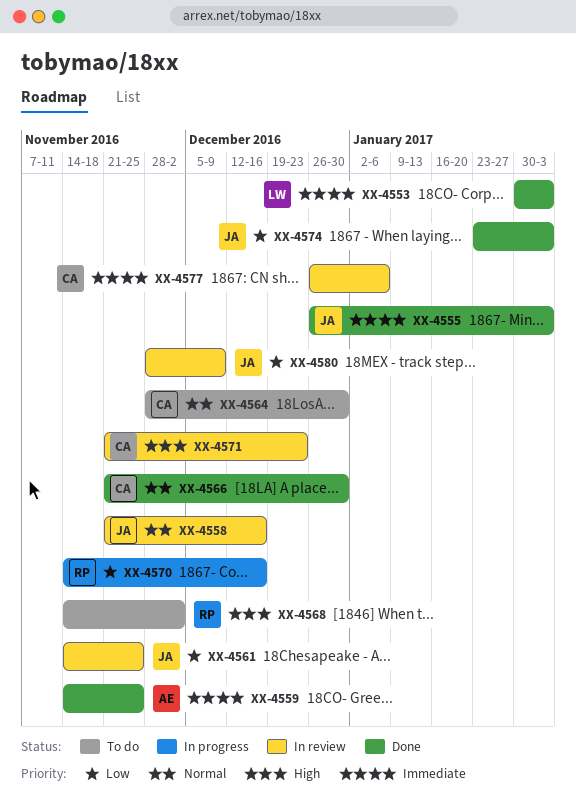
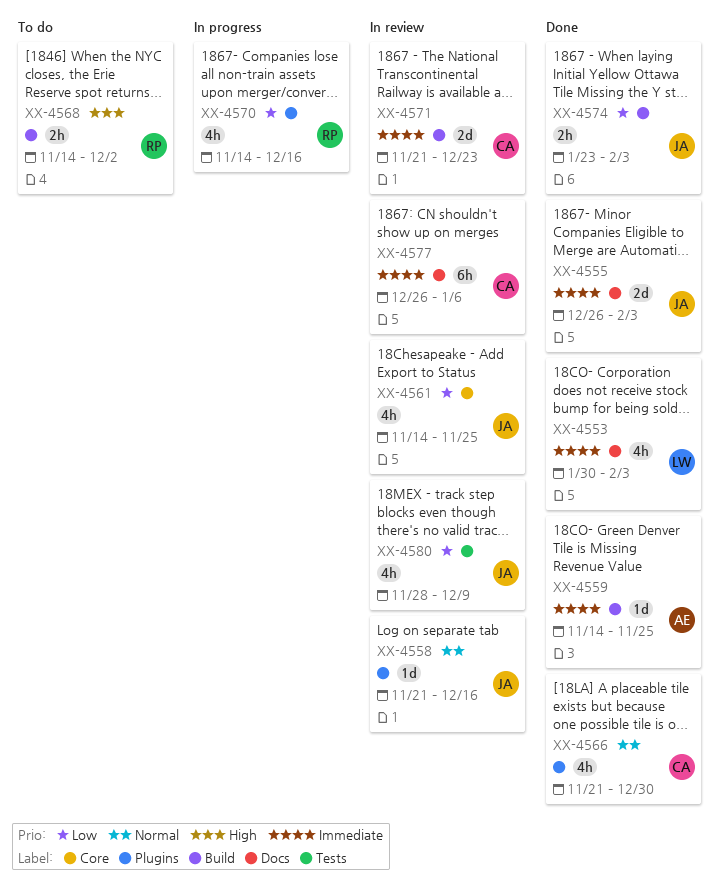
XX-4564: present -> none
XX-4571, priority: High -> Immediate

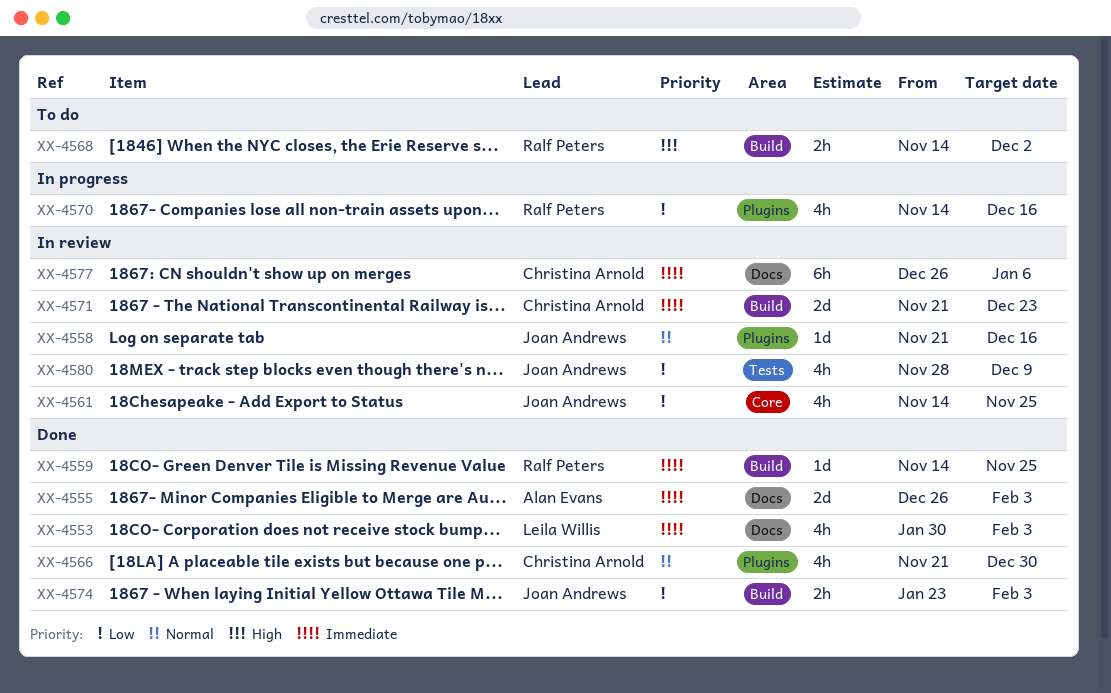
XX-4555, owner: Joan Andrews -> Alan Evans
XX-4559, owner: Alan Evans -> Ralf Peters

